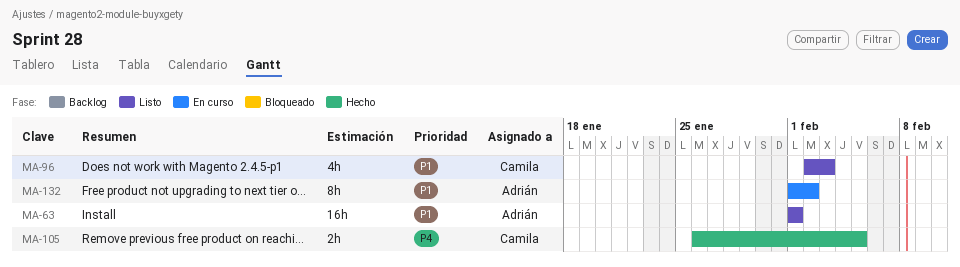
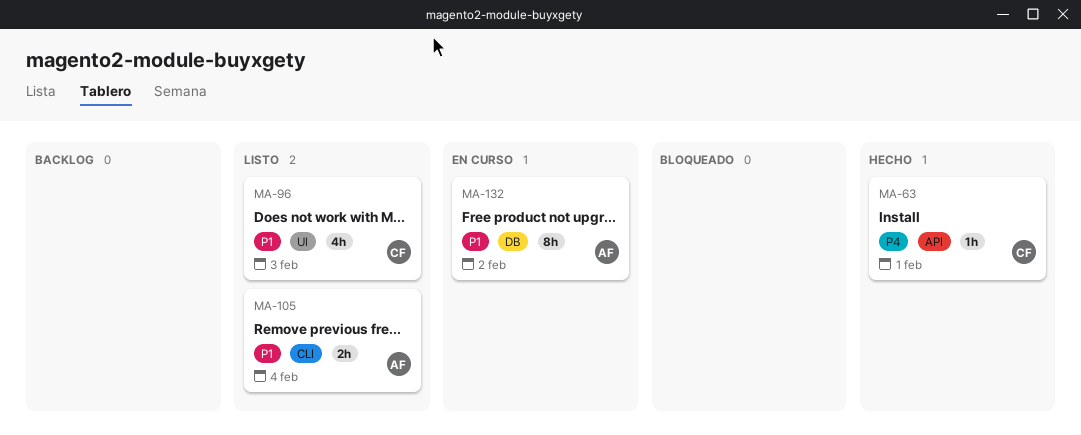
MA-63, status: Listo -> Hecho
MA-63, owner: Adrián -> Camila
MA-63, priority: P1 -> P4
MA-63, estimate: 16h -> 1h
MA-105, status: Hecho -> Listo
MA-105, owner: Camila -> Adrián
MA-105, priority: P4 -> P1
MA-105, due: Feb 5 -> Feb 4

